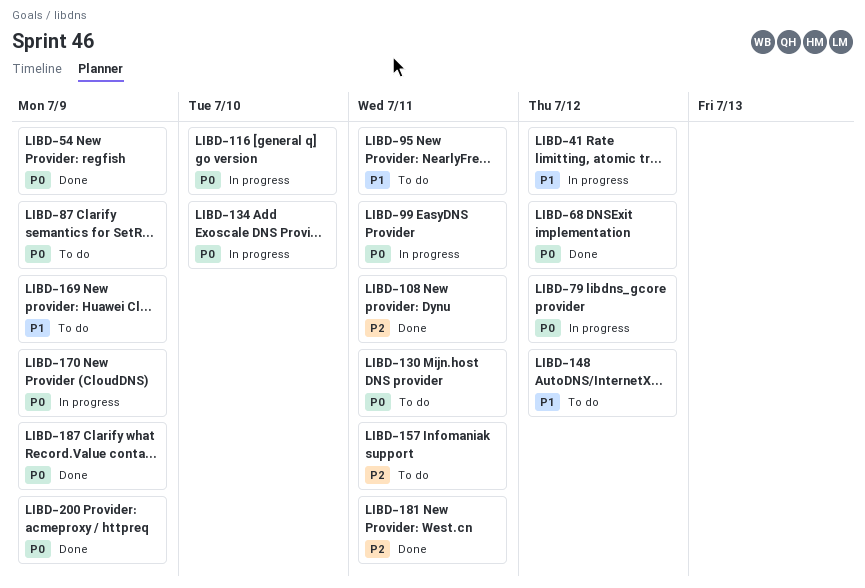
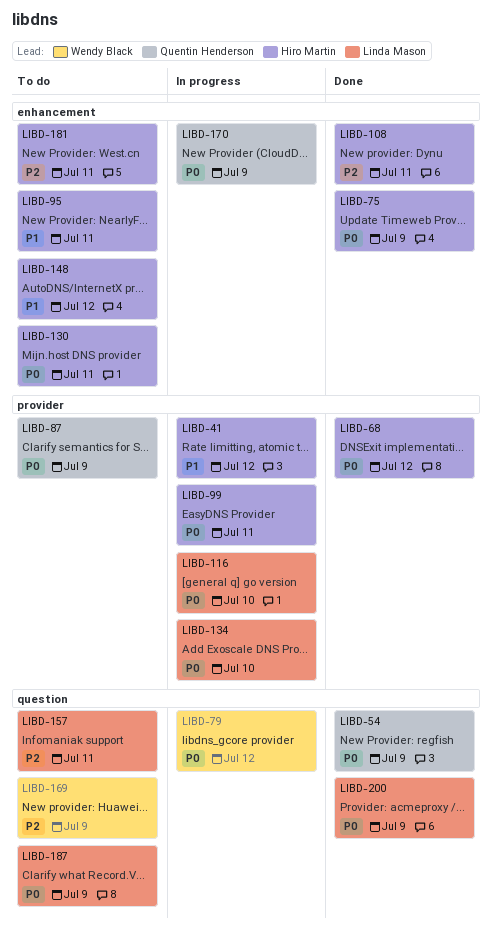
LIBD-75: none -> present
LIBD-169, priority: P1 -> P2
LIBD-181, status: Done -> To do
LIBD-187, status: Done -> To do

